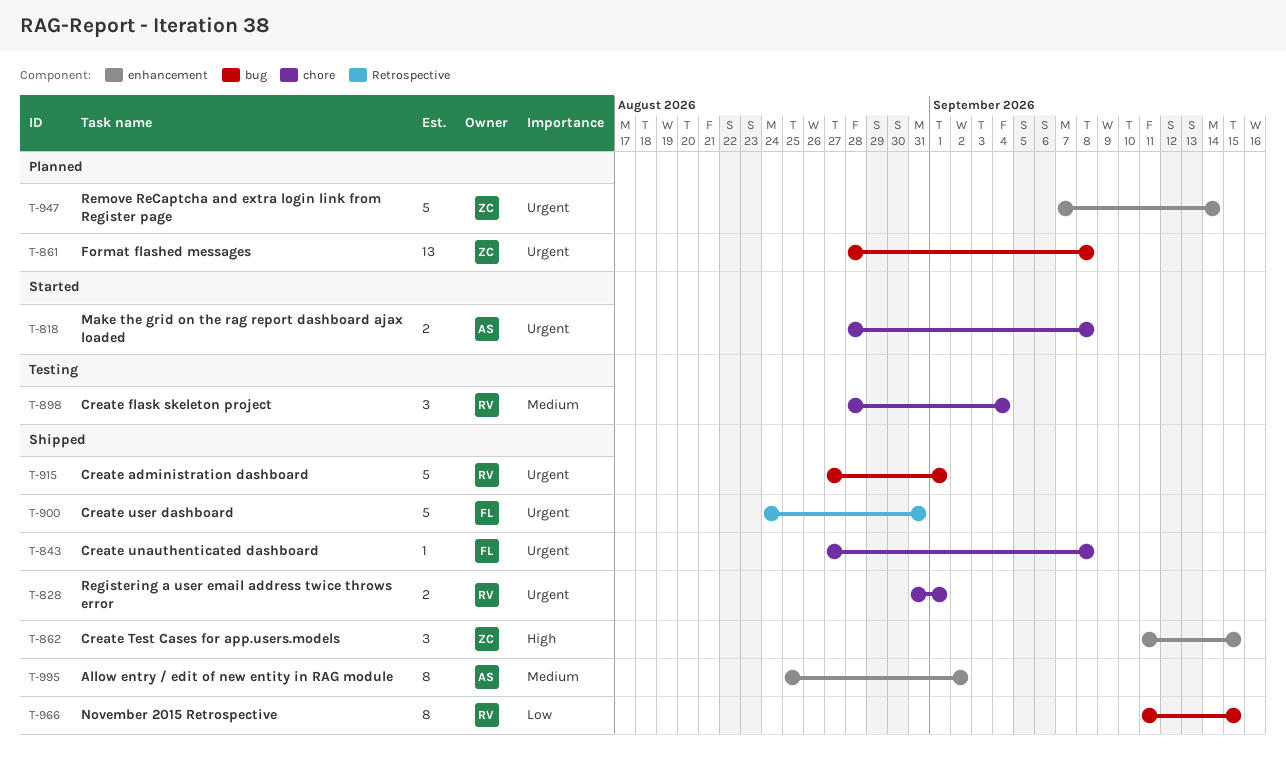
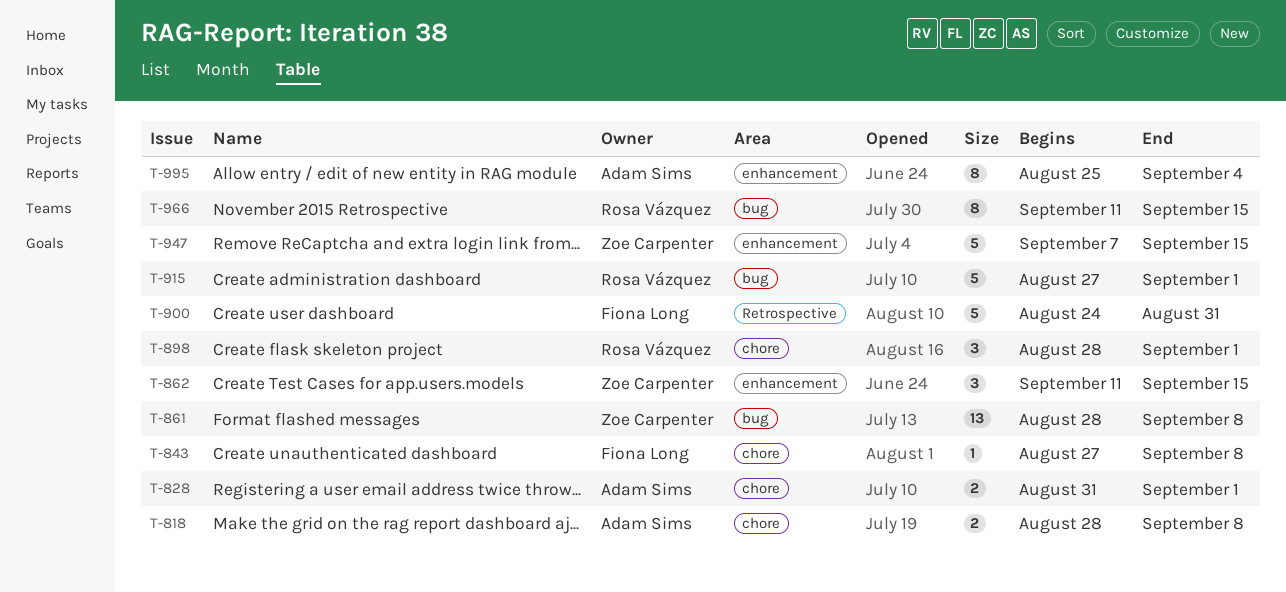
T-828, owner: Rosa Vázquez -> Adam Sims
T-898, due: Sep 4 -> Sep 1
T-947, due: Sep 14 -> Sep 15
T-995, due: Sep 2 -> Sep 4

